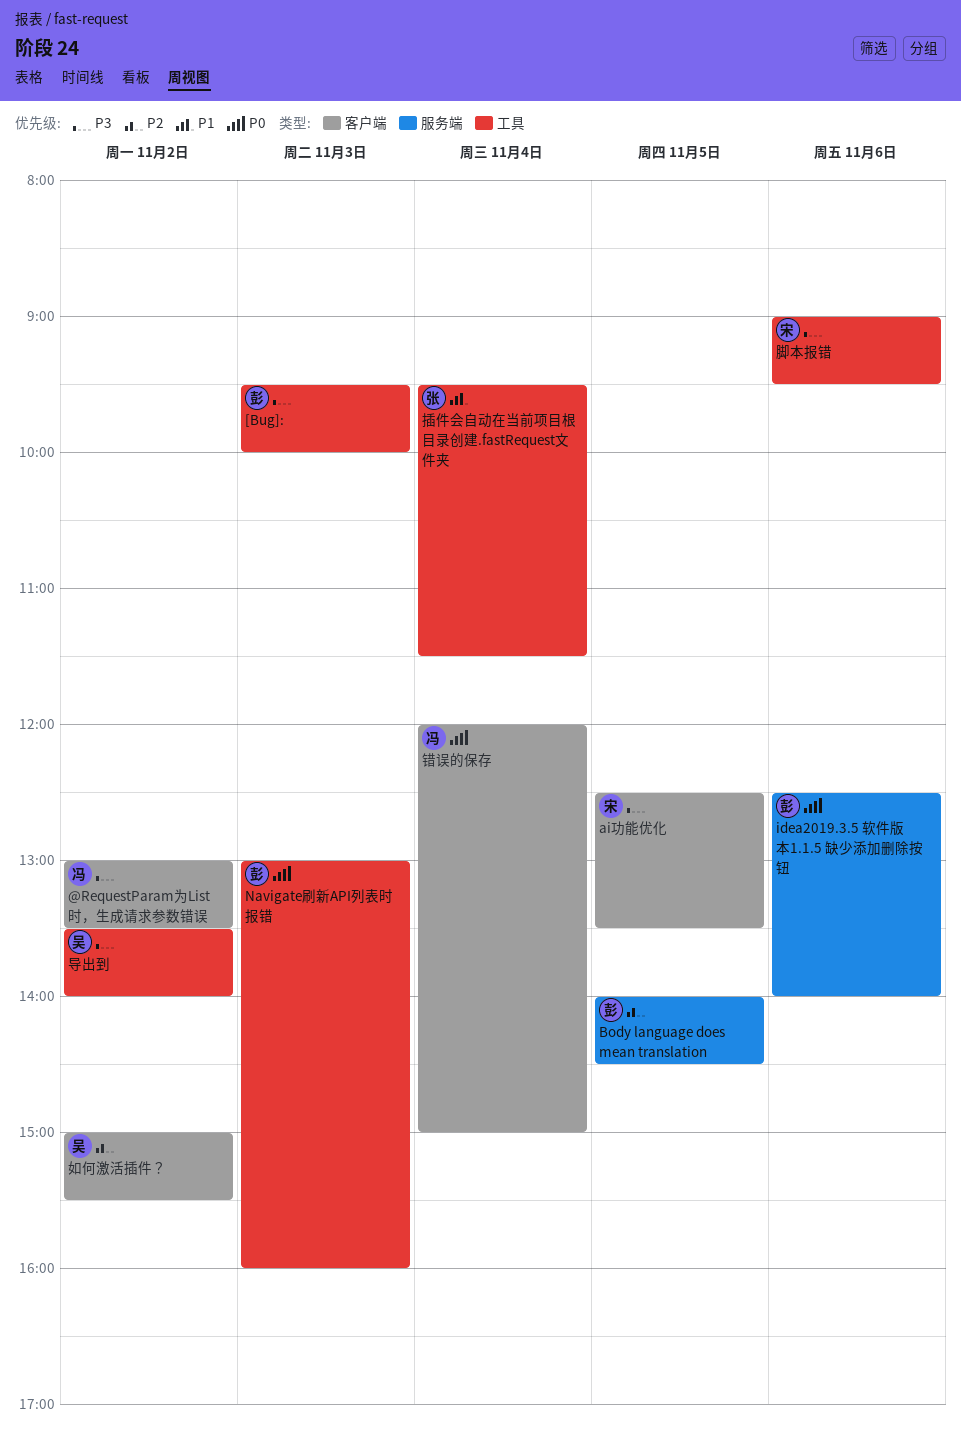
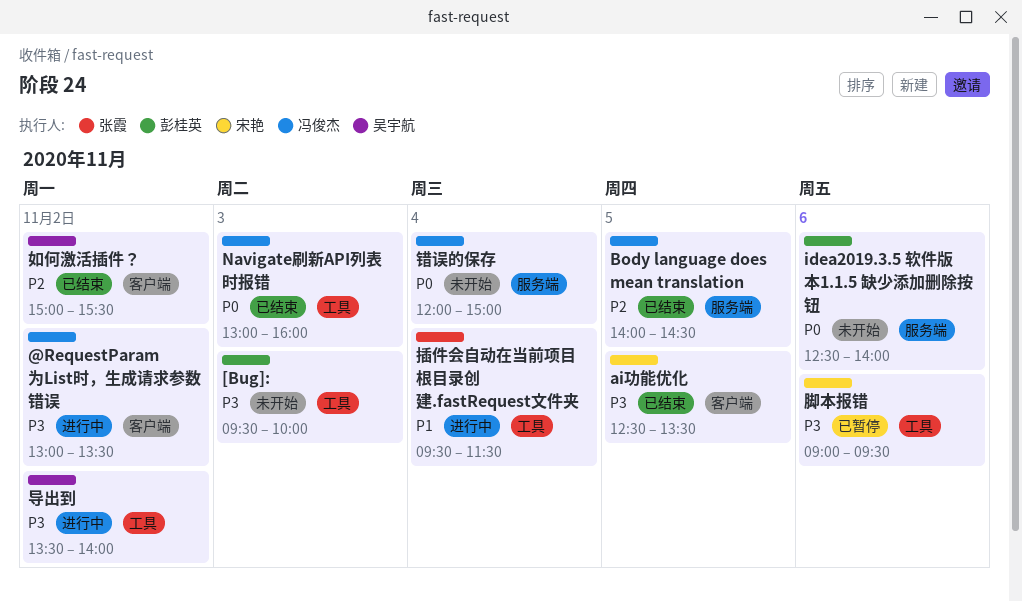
Body language does mean translation, owner: 彭桂英 -> 冯俊杰
Navigate刷新API列表时报错, owner: 彭桂英 -> 冯俊杰
错误的保存, label: 客户端 -> 服务端

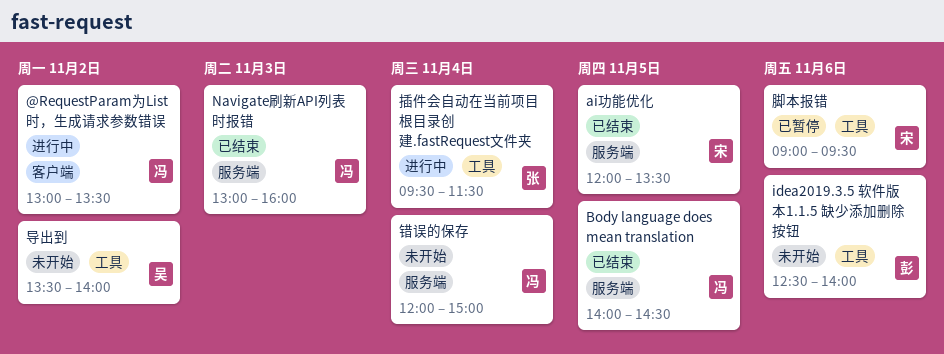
[Bug]:: present -> none
ai功能优化, label: 客户端 -> 服务端
ai功能优化, begins: 12:30 -> 12:00
idea2019.3.5 软件版本1.1.5 缺少添加删除按钮, label: 服务端 -> 工具
Navigate刷新API列表时报错, label: 工具 -> 服务端
如何激活插件？: present -> none
导出到, status: 进行中 -> 未开始

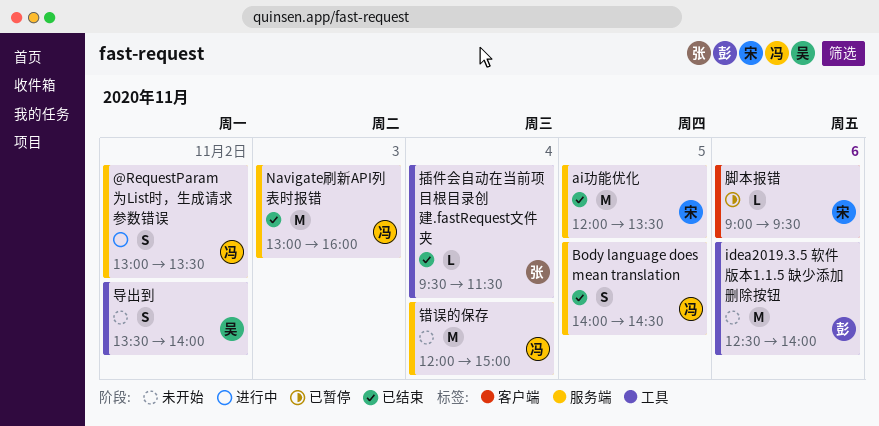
@RequestParam为List时，生成请求参数错误, label: 客户端 -> 服务端
插件会自动在当前项目根目录创建.fastRequest文件夹, status: 进行中 -> 已结束
脚本报错, label: 工具 -> 客户端

